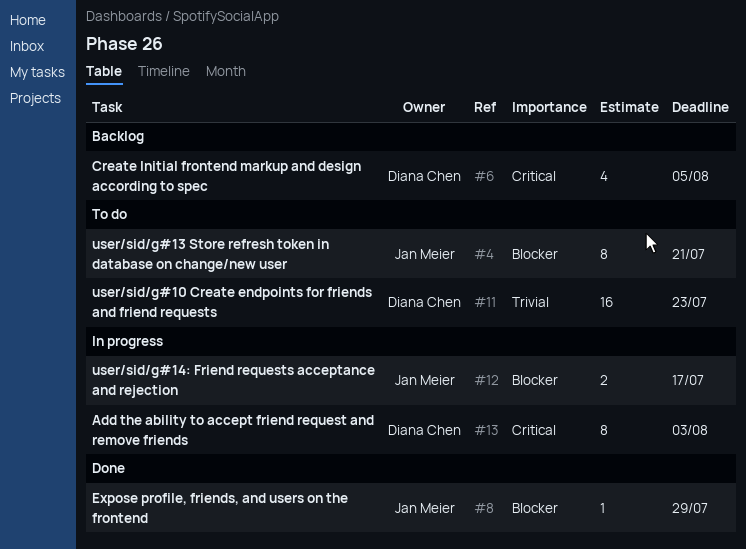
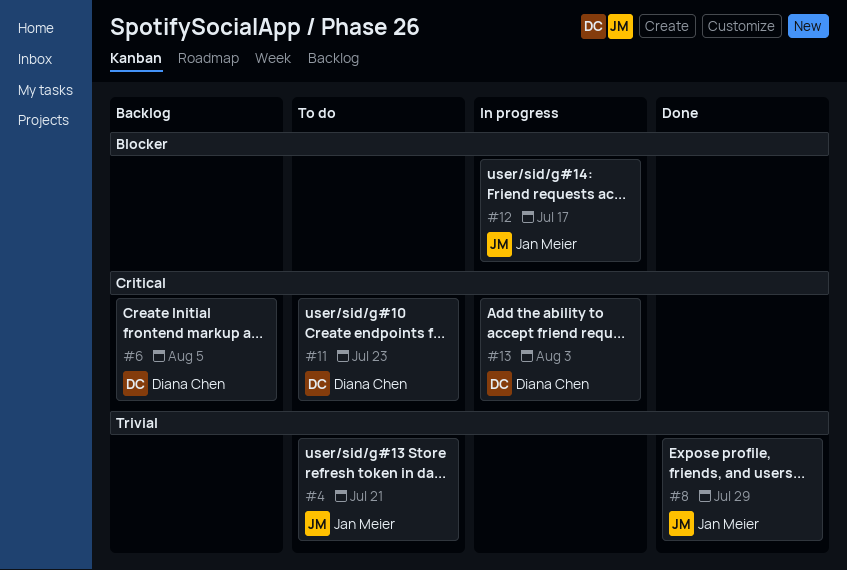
#4, priority: Blocker -> Trivial
#8, priority: Blocker -> Trivial
#11, priority: Trivial -> Critical

